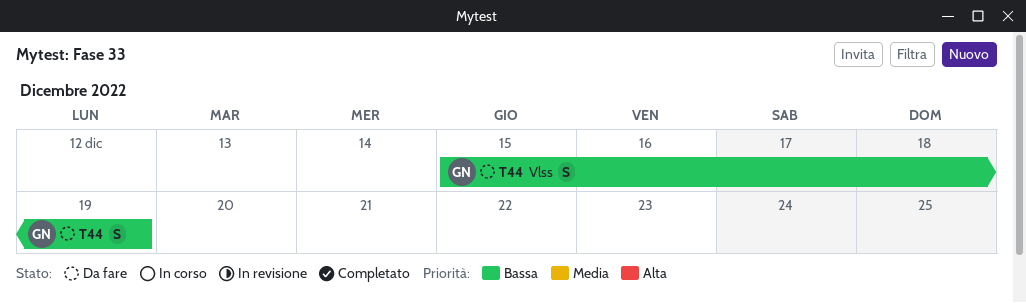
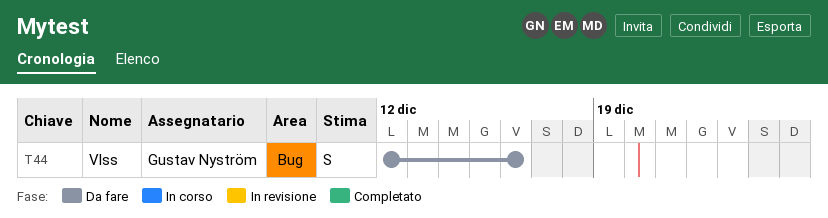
T44, start: Dec 15 -> Dec 12
T44, due: Dec 19 -> Dec 16

